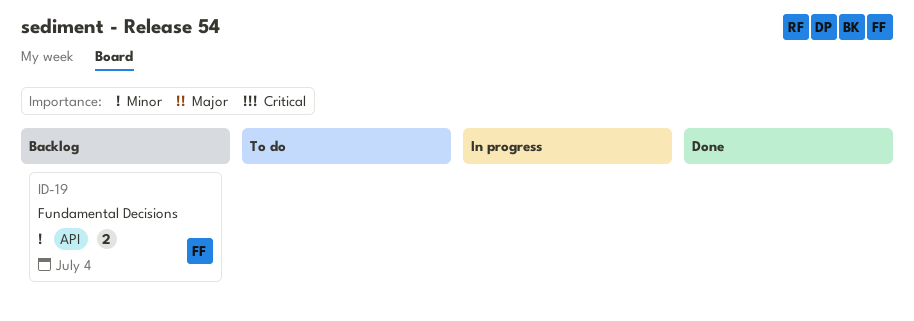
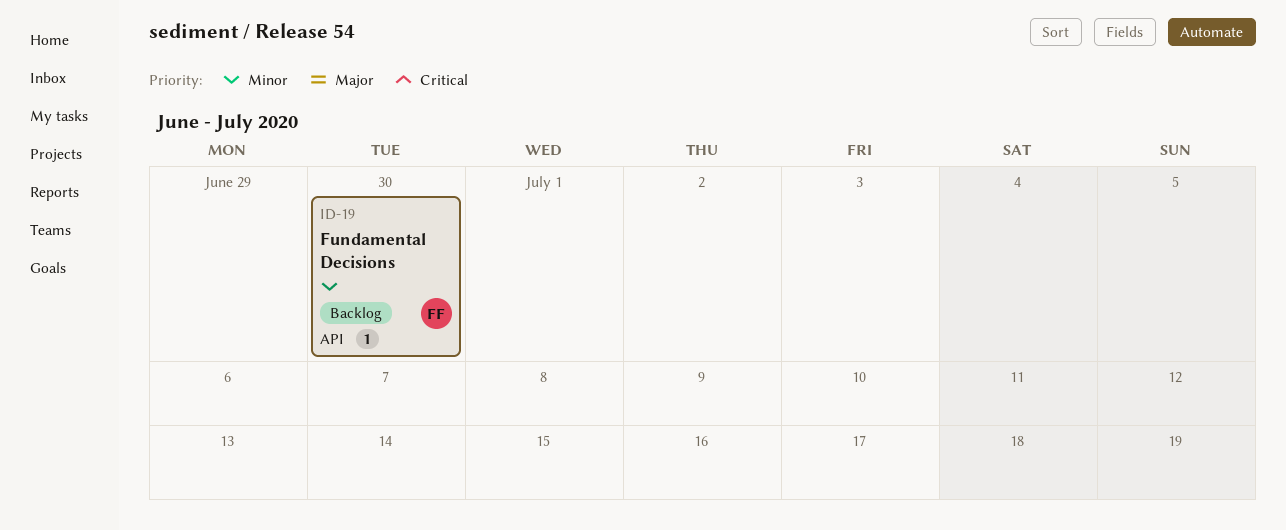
ID-19, estimate: 2 -> 1
ID-19, due: Jul 4 -> Jun 30

